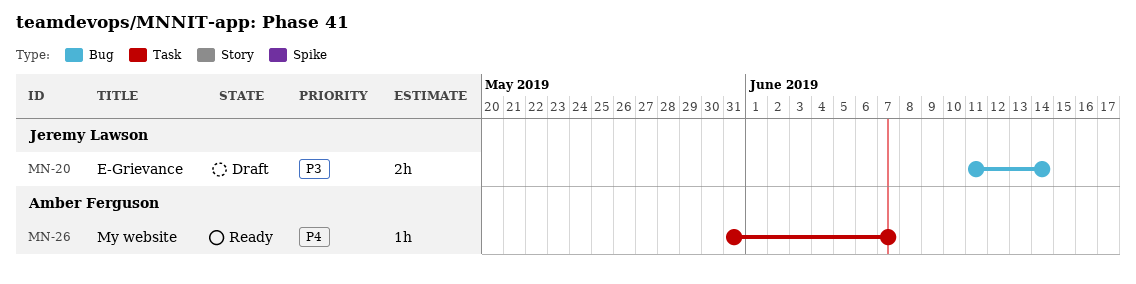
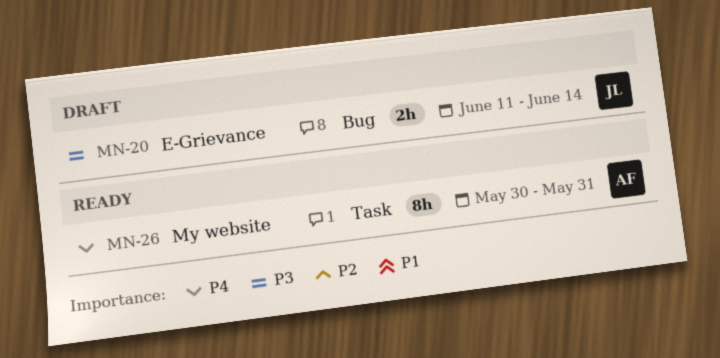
MN-26, estimate: 1h -> 8h
MN-26, start: May 31 -> May 30
MN-26, due: Jun 7 -> May 31

